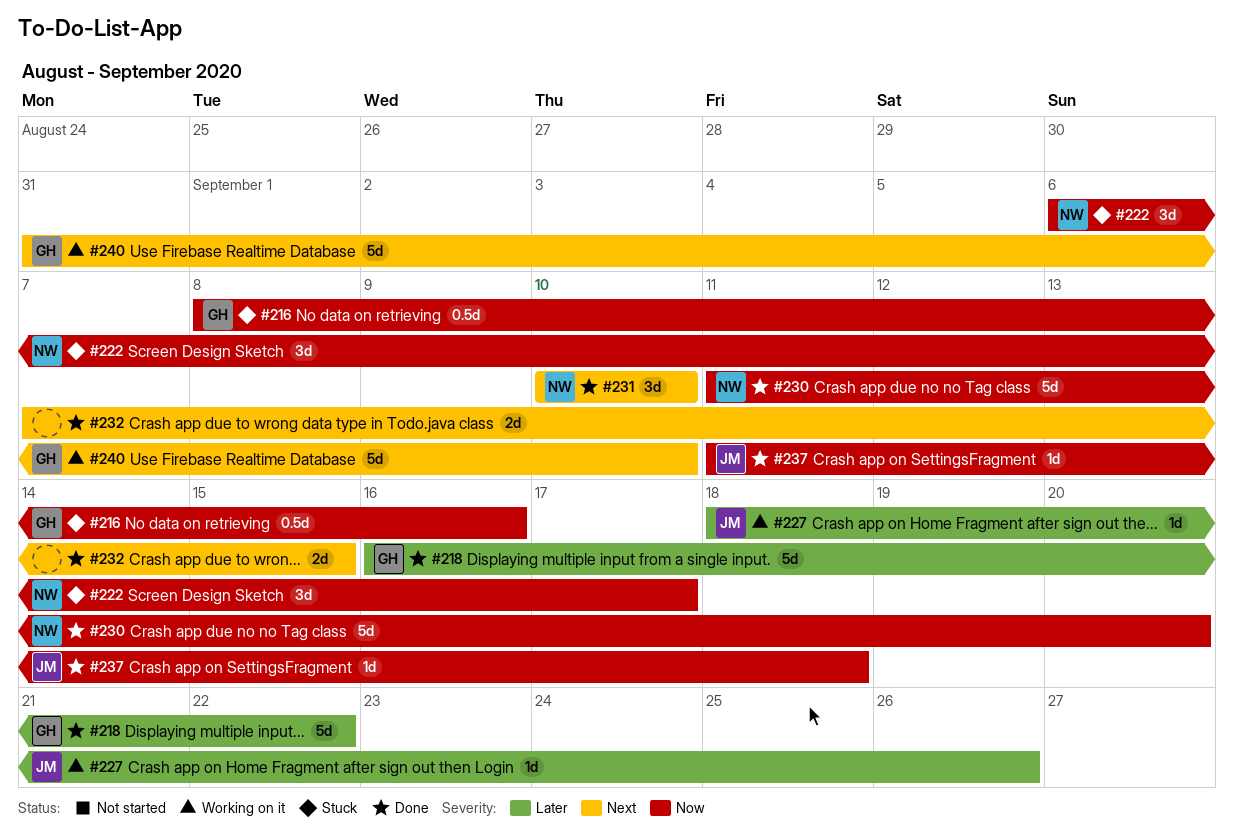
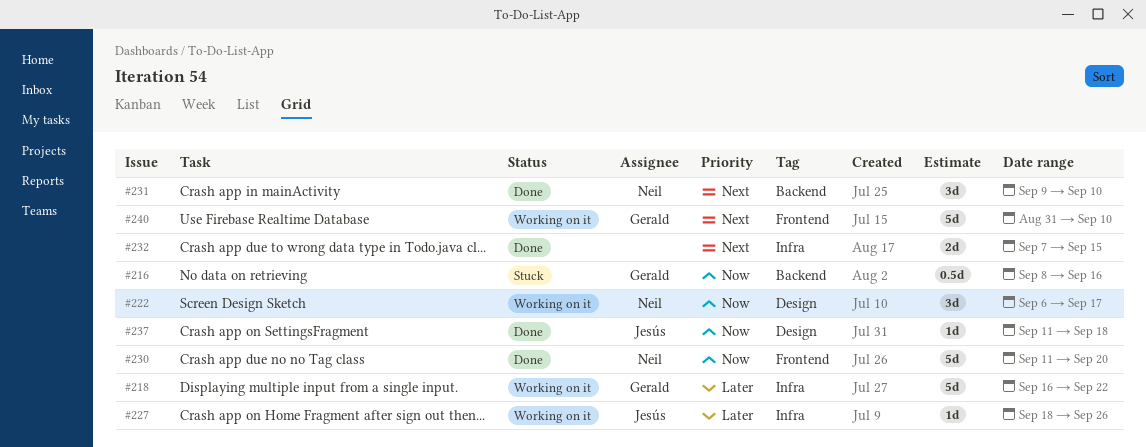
#218, status: Done -> Working on it
#222, status: Stuck -> Working on it
#231, start: Sep 10 -> Sep 9

